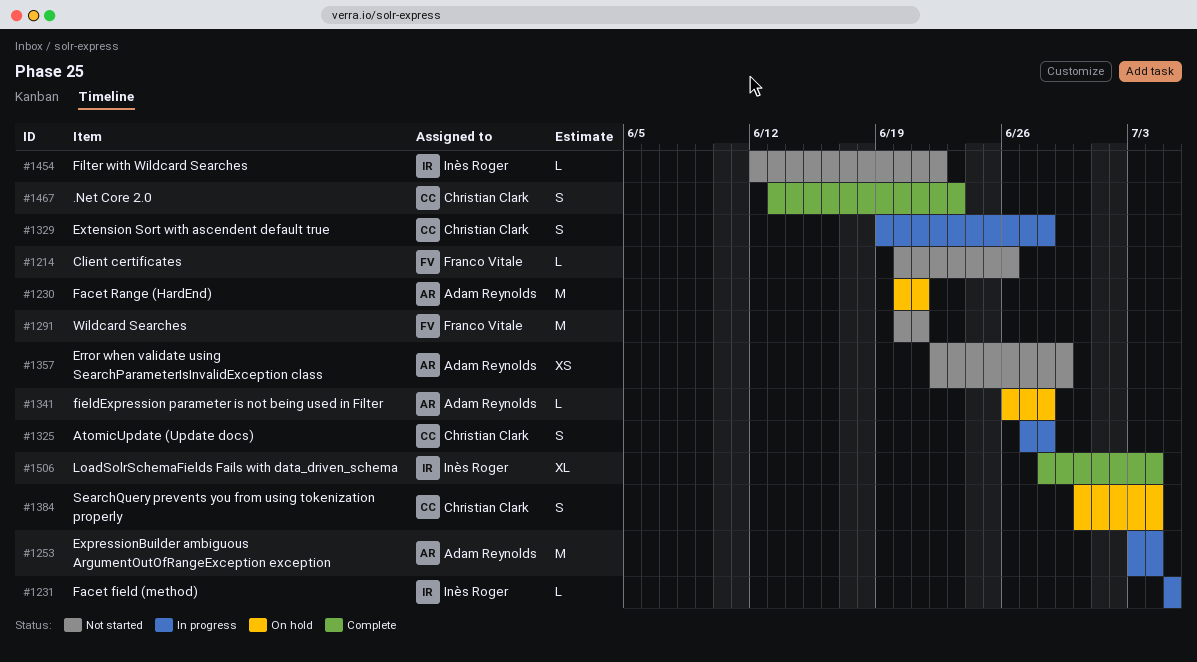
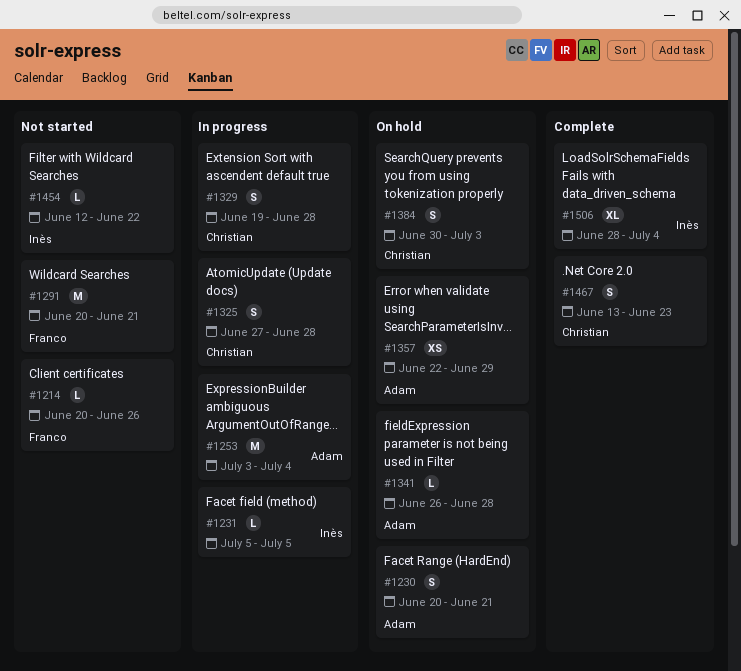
#1230, estimate: M -> S
#1357, status: Not started -> On hold
#1384, due: Jul 4 -> Jul 3

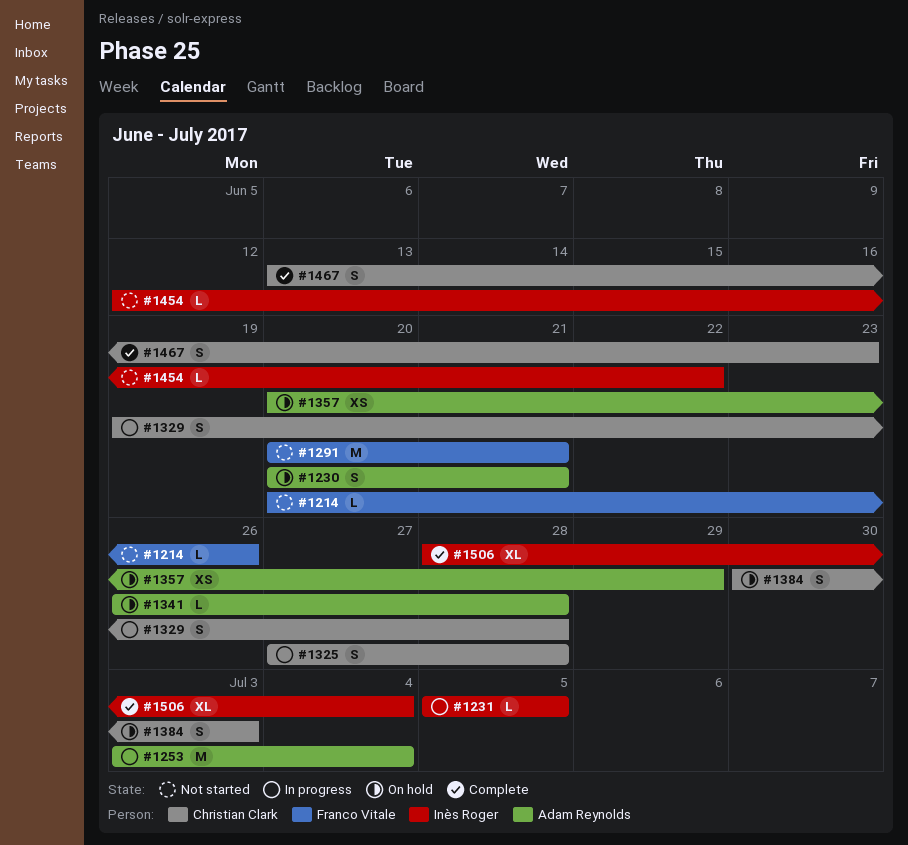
#1357, start: Jun 22 -> Jun 20

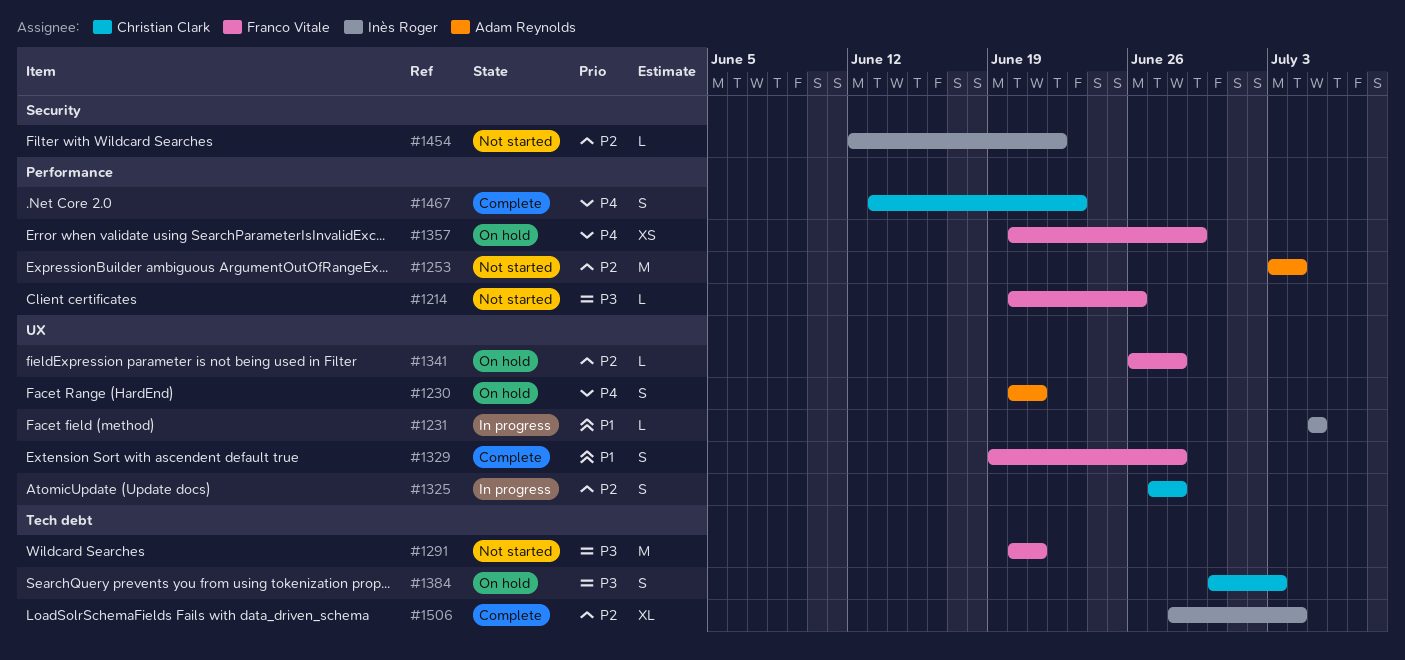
#1253, status: In progress -> Not started
#1329, status: In progress -> Complete
#1329, owner: Christian Clark -> Franco Vitale
#1341, owner: Adam Reynolds -> Franco Vitale
#1357, owner: Adam Reynolds -> Franco Vitale

